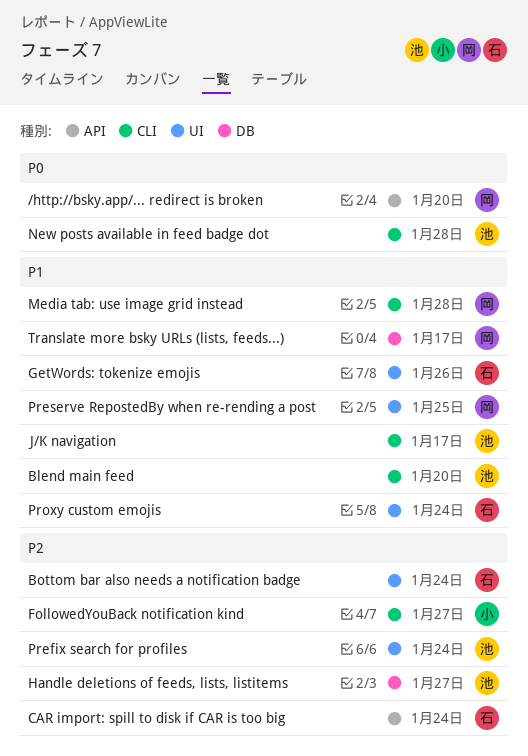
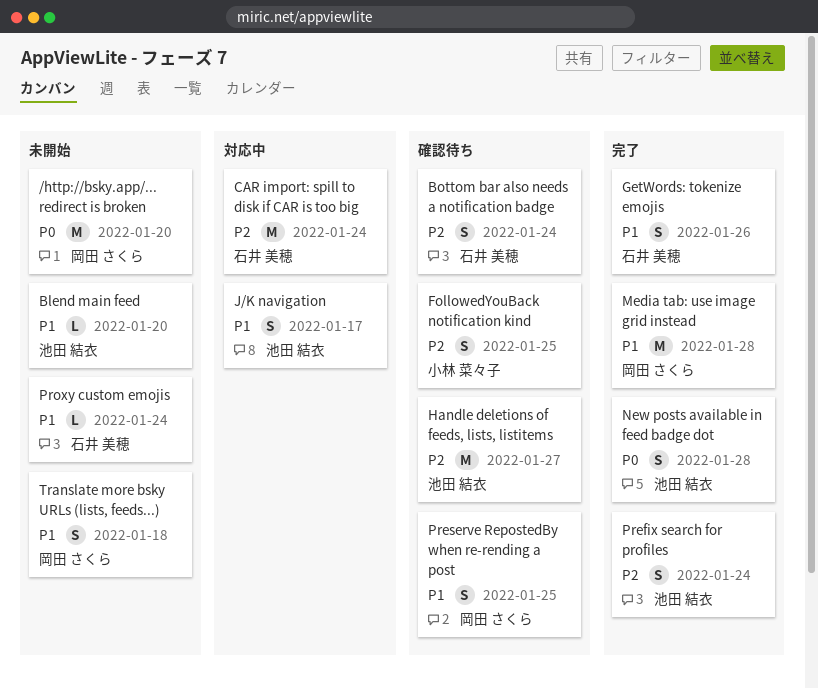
FollowedYouBack notification kind, due: Jan 27 -> Jan 25
Translate more bsky URLs (lists, feeds...), due: Jan 17 -> Jan 18

